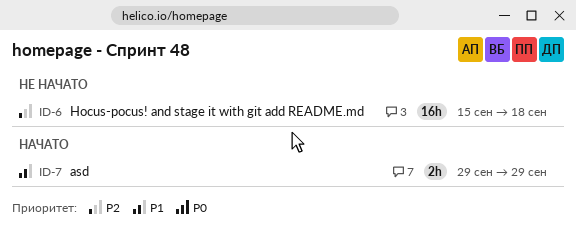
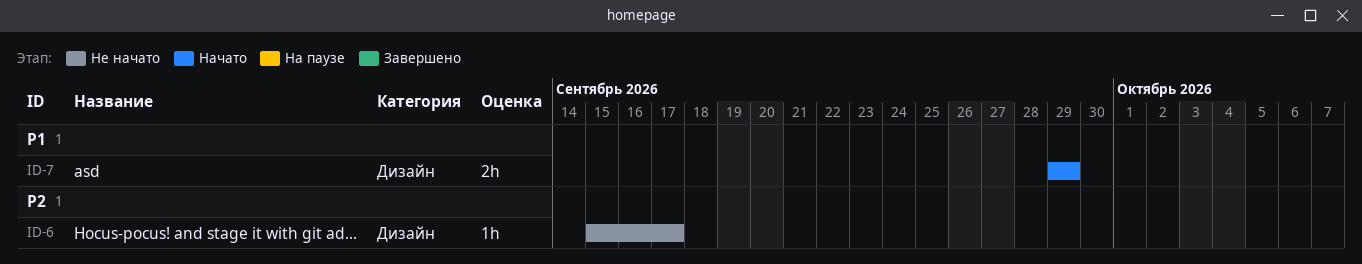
ID-6, estimate: 16h -> 1h
ID-6, due: Sep 18 -> Sep 17

